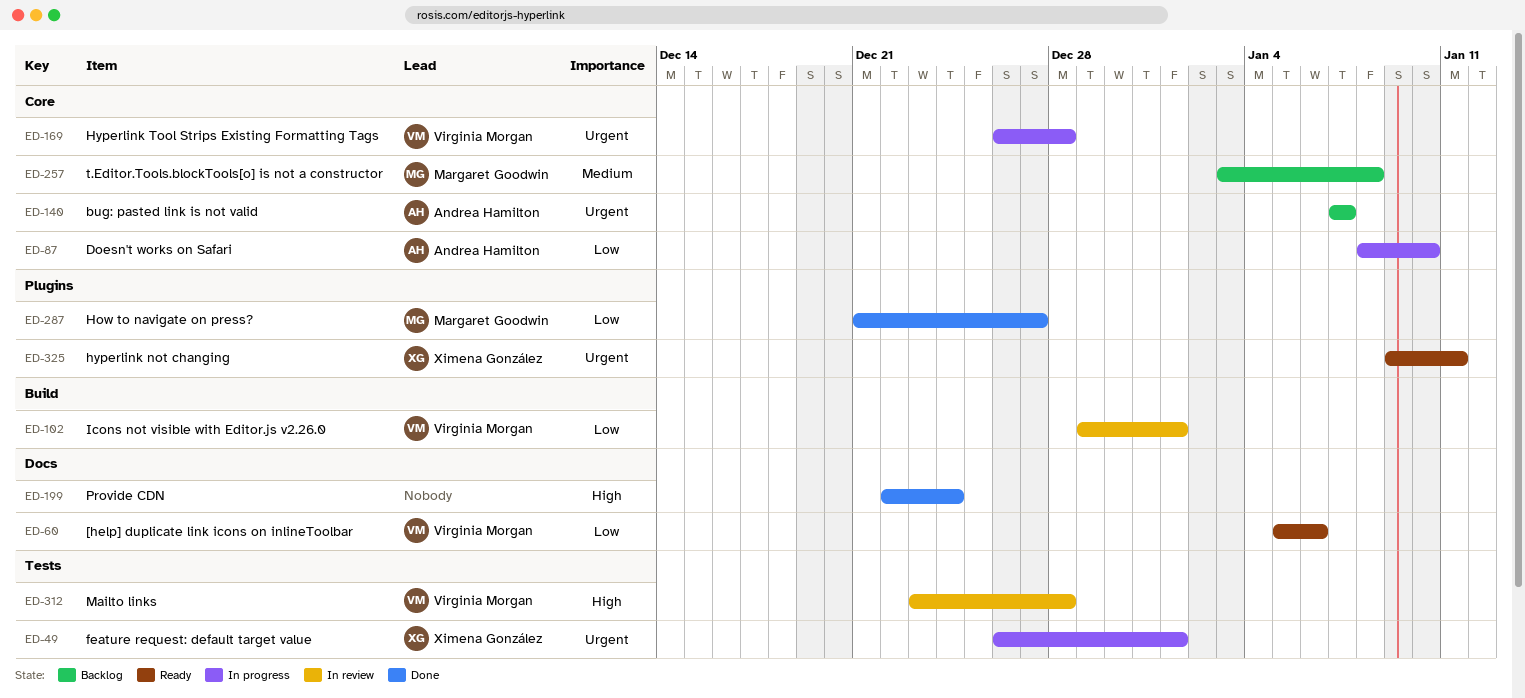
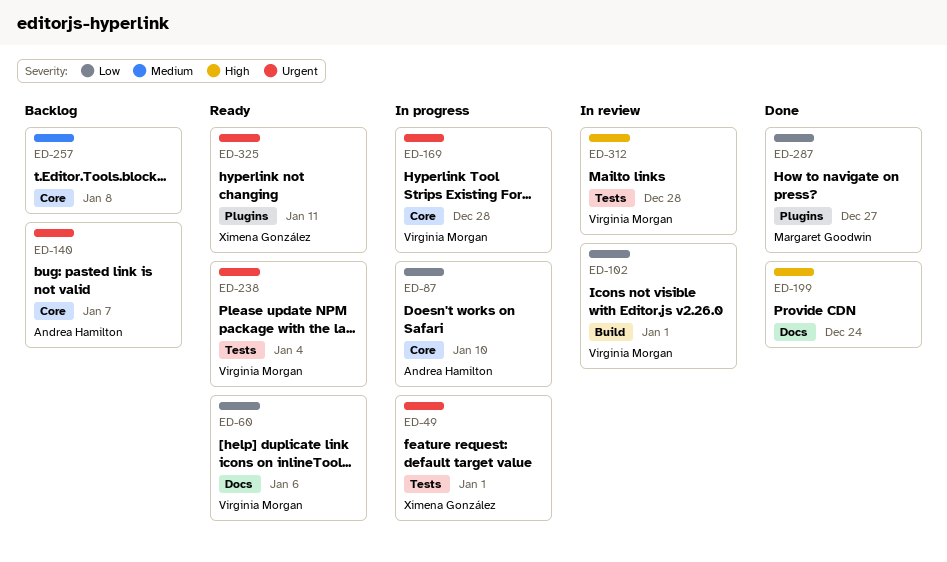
ED-238: none -> present
ED-257, owner: Margaret Goodwin -> none

